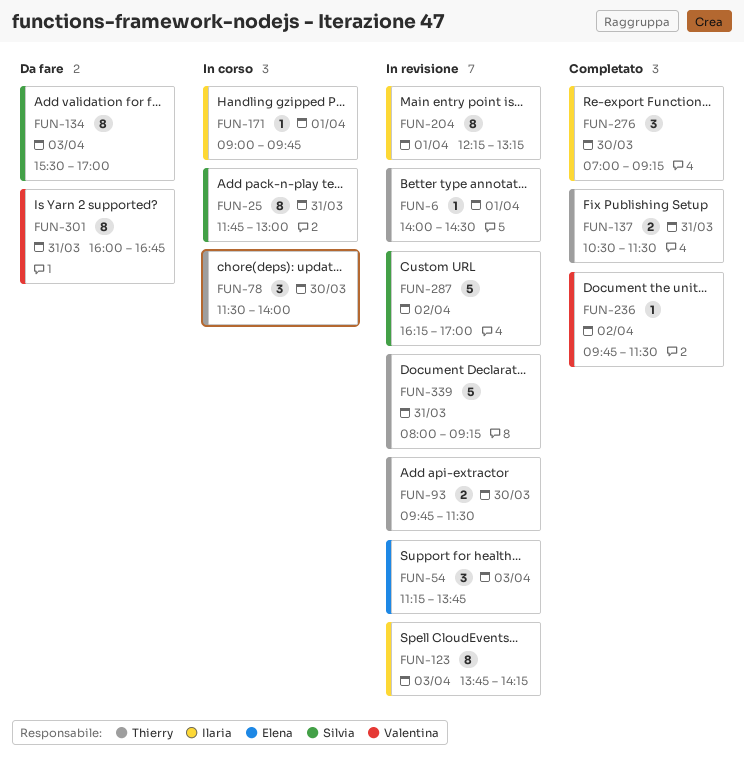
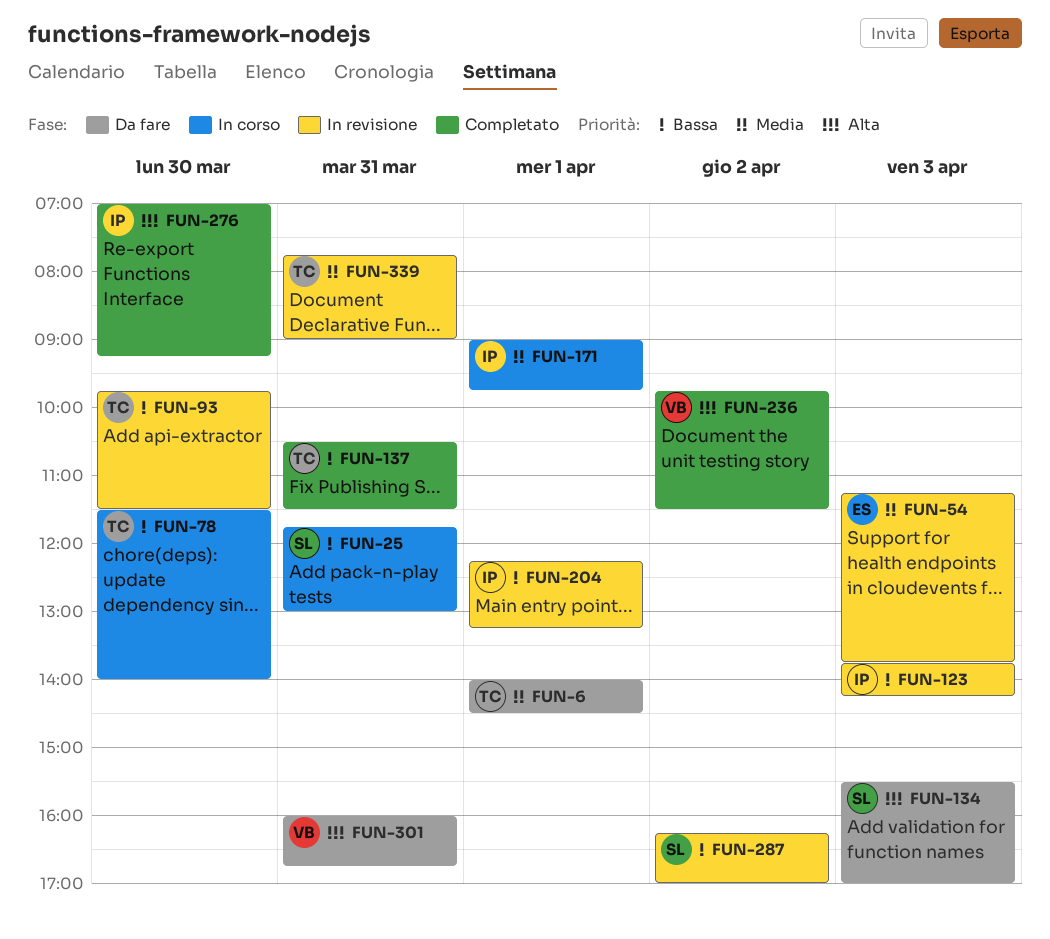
FUN-6, status: In revisione -> Da fare
FUN-339, begins: 08:00 -> 07:45
FUN-339, ends: 09:15 -> 09:00

